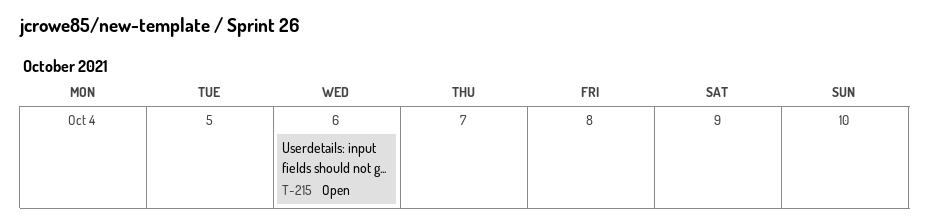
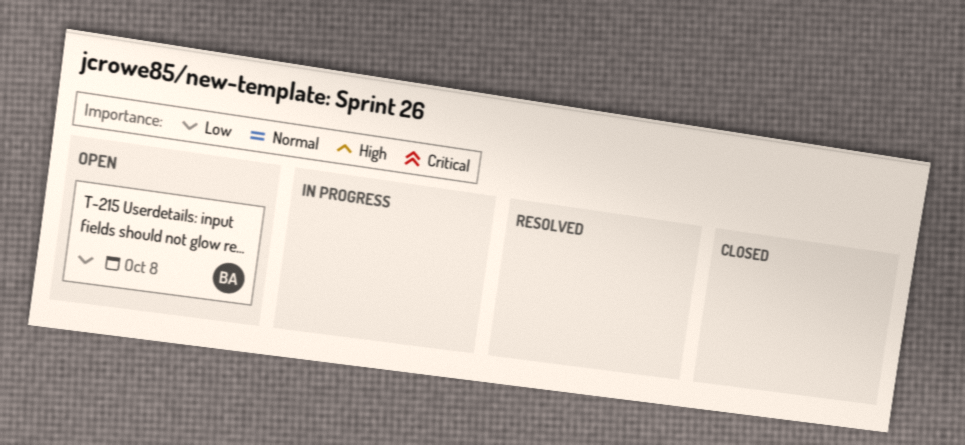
T-215, due: Oct 6 -> Oct 8

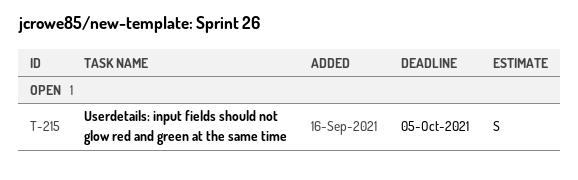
T-215, due: Oct 8 -> Oct 5

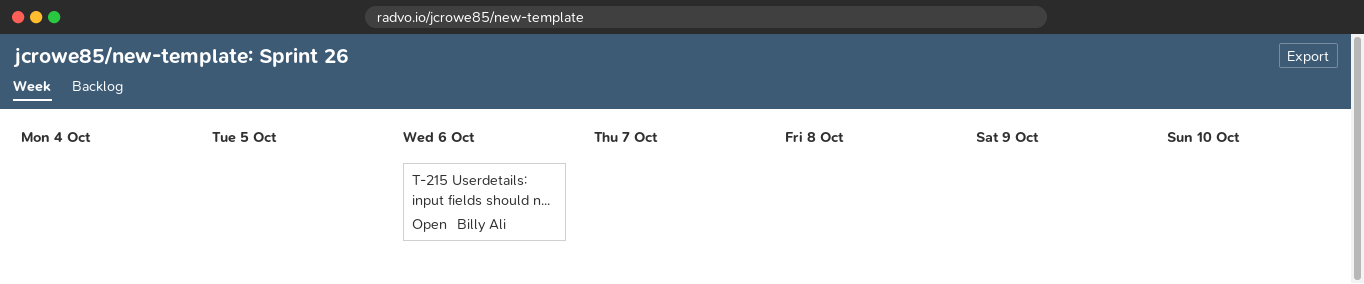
T-215, due: Oct 5 -> Oct 6

